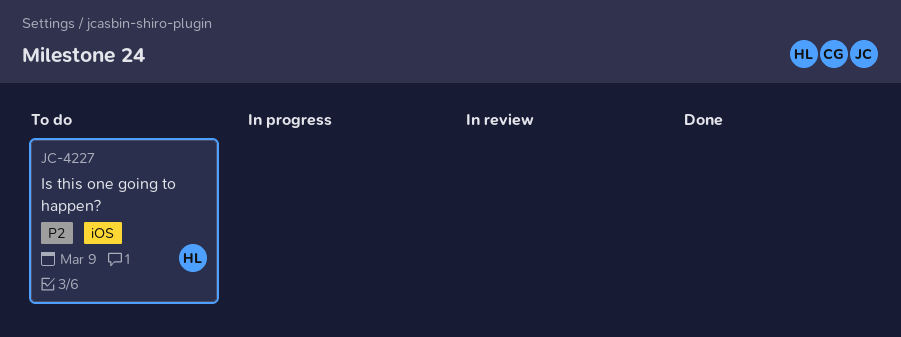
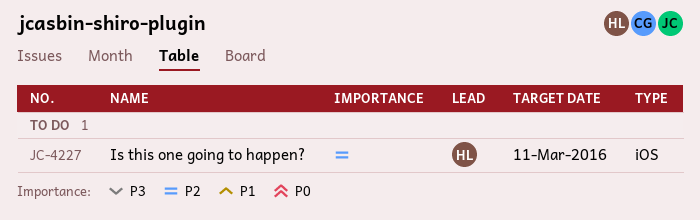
JC-4227, due: Mar 9 -> Mar 11

